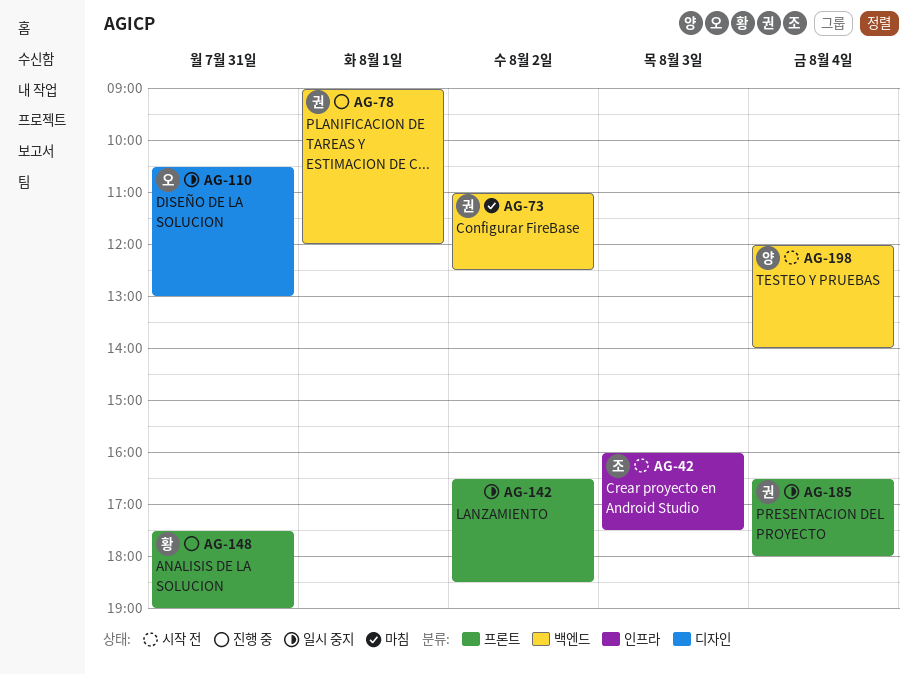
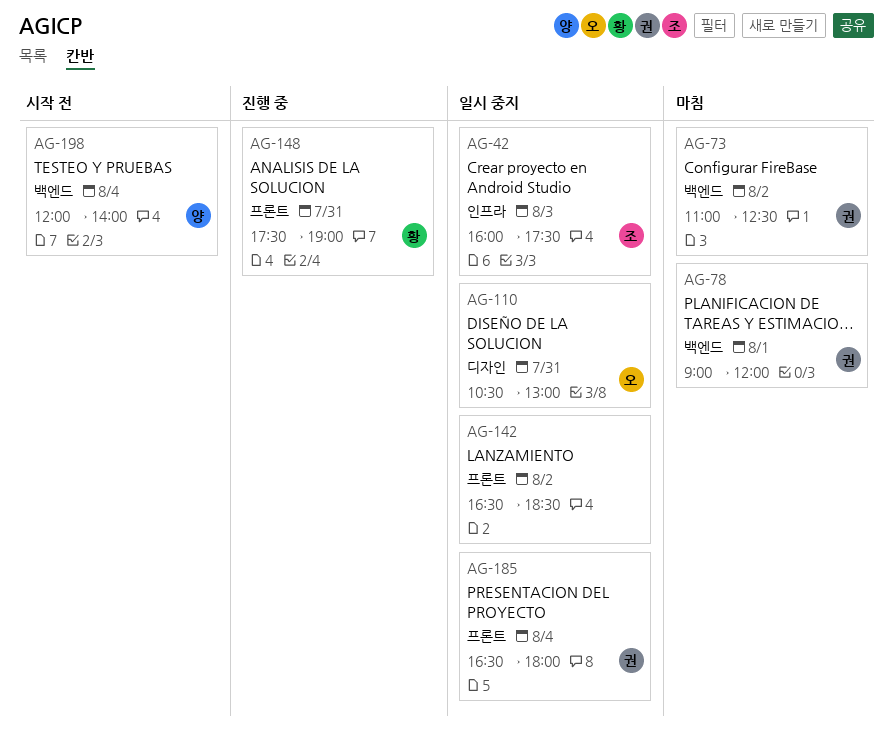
AG-42, status: 시작 전 -> 일시 중지
AG-78, status: 진행 중 -> 마침

